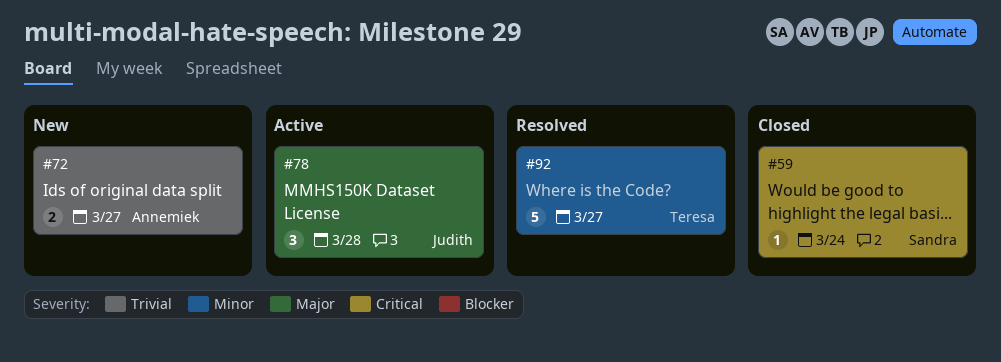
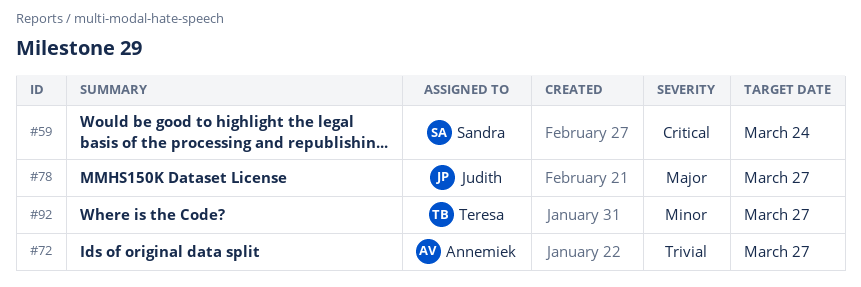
#78, due: Mar 28 -> Mar 27

